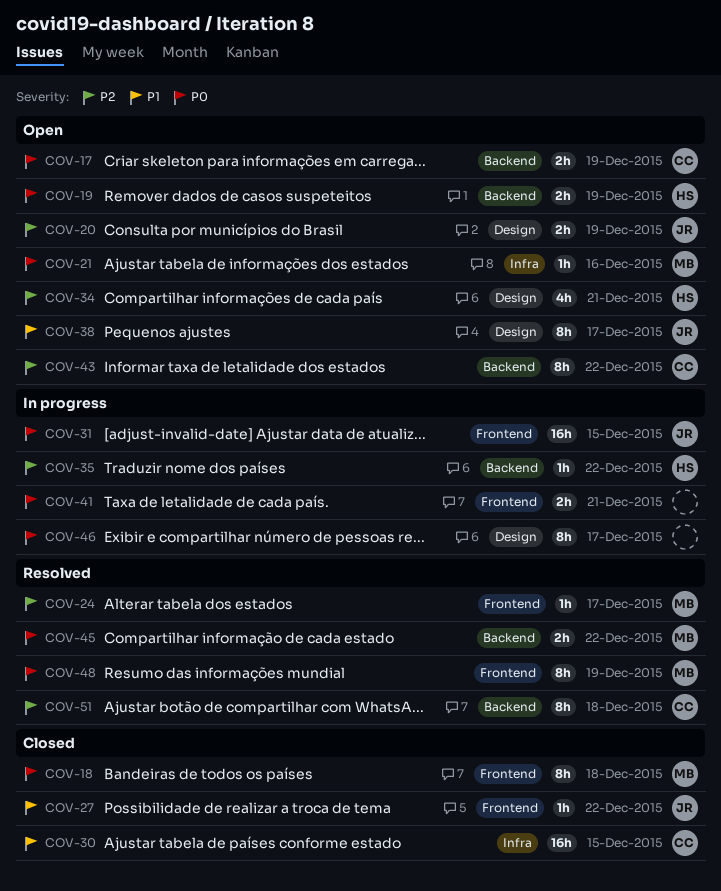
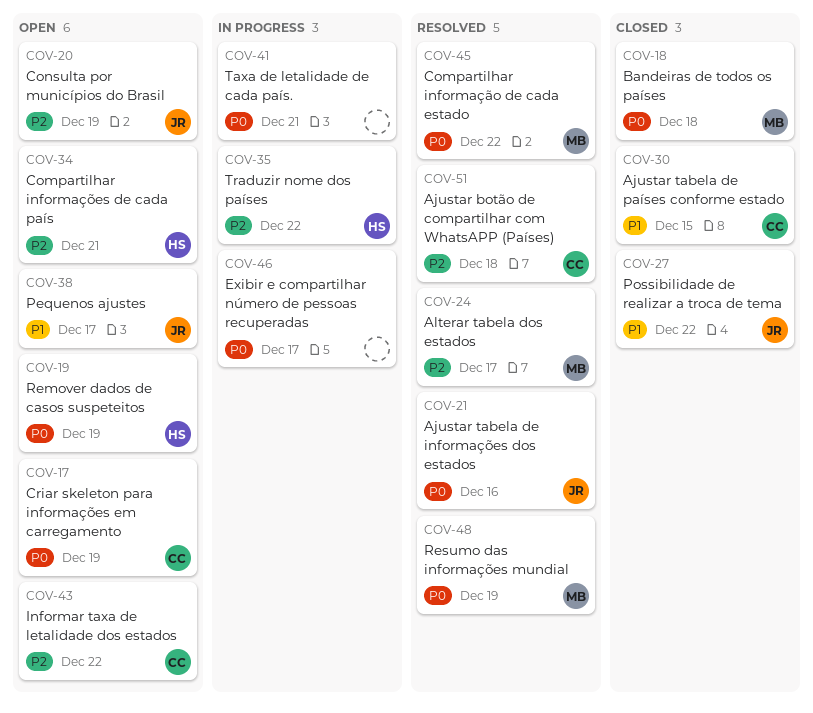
COV-21, status: Open -> Resolved
COV-21, owner: MB -> JR
COV-31: present -> none

